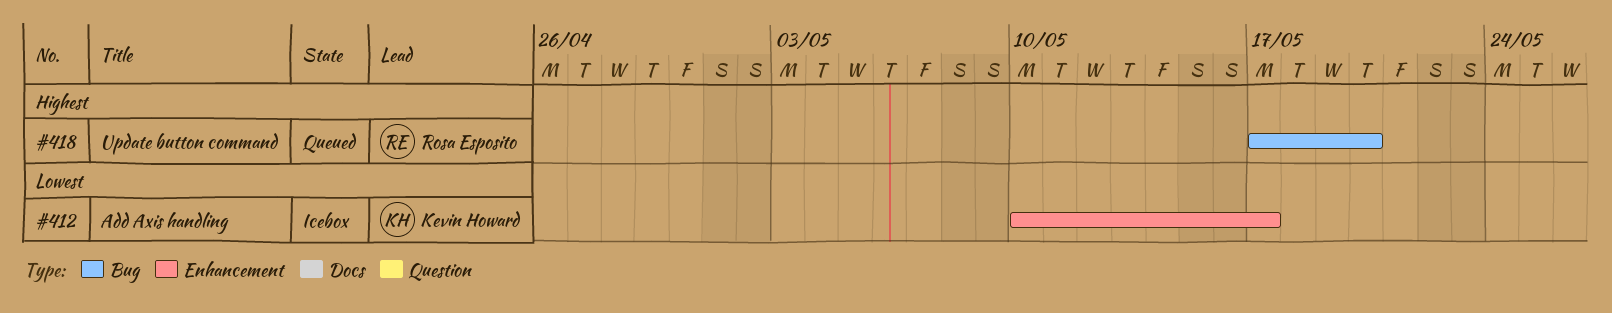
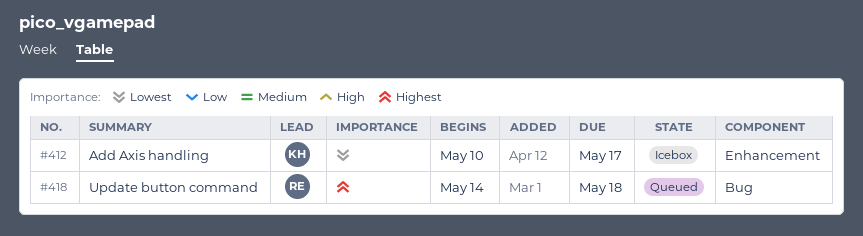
#418, start: May 17 -> May 14
#418, due: May 20 -> May 18

